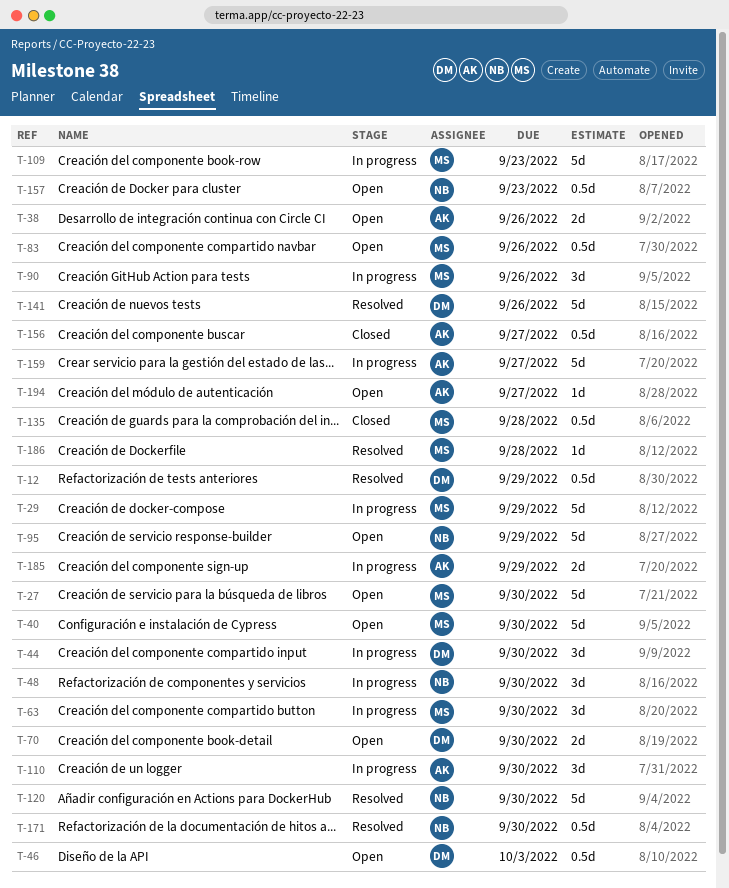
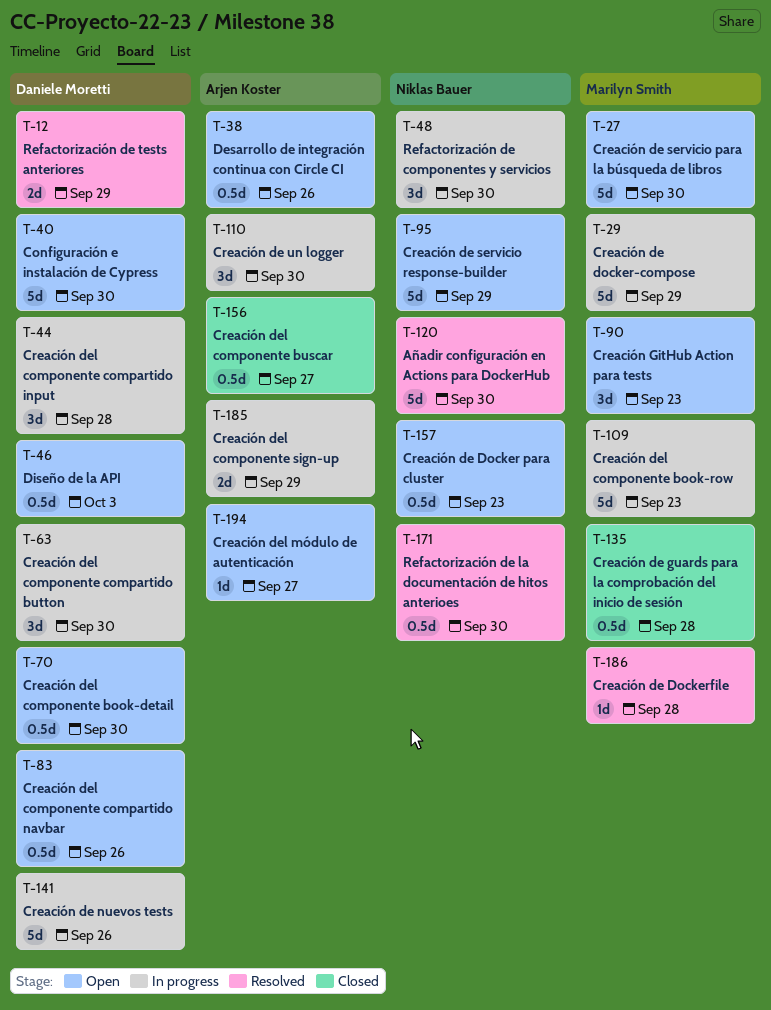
T-12, estimate: 0.5d -> 2d
T-38, estimate: 2d -> 0.5d
T-40, owner: Marilyn Smith -> Daniele Moretti
T-44, due: Sep 30 -> Sep 28
T-63, owner: Marilyn Smith -> Daniele Moretti
T-70, estimate: 2d -> 0.5d
T-83, owner: Marilyn Smith -> Daniele Moretti
T-90, status: In progress -> Open
T-90, due: Sep 26 -> Sep 23
T-141, status: Resolved -> In progress
T-159: present -> none

